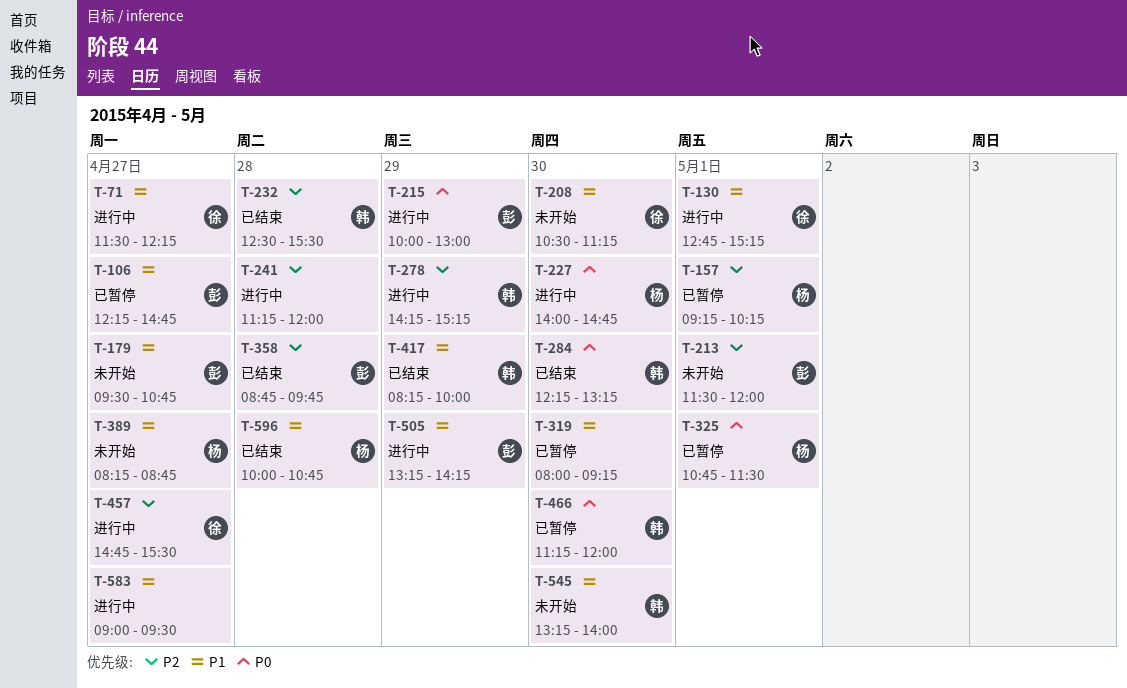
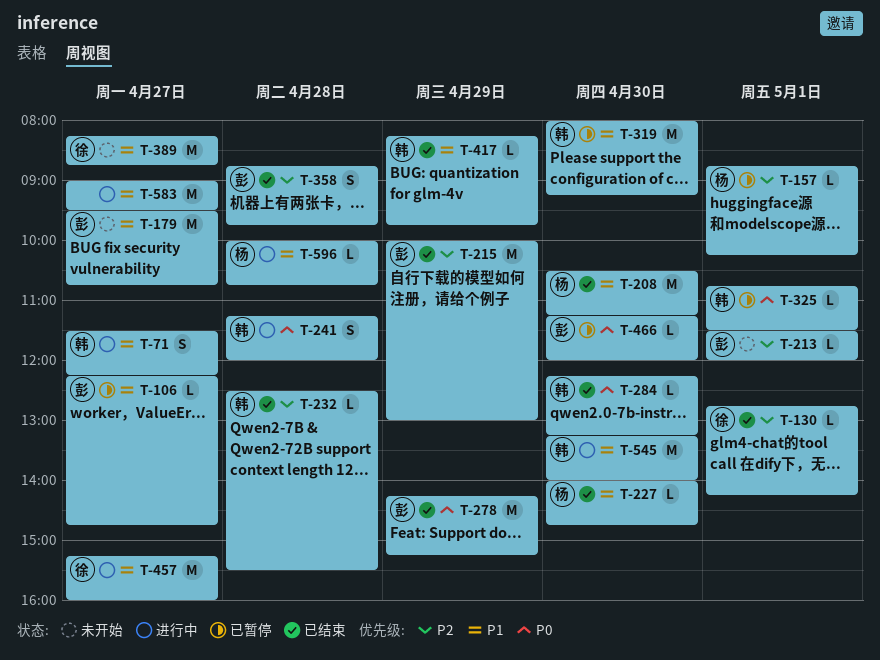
T-71, owner: 徐 -> 韩
T-130, status: 进行中 -> 已结束
T-130, priority: P1 -> P2
T-130, ends: 15:15 -> 14:15
T-157, begins: 09:15 -> 08:45
T-208, status: 未开始 -> 已结束
T-208, owner: 徐 -> 杨
T-215, status: 进行中 -> 已结束
T-215, priority: P0 -> P2
T-227, status: 进行中 -> 已结束
T-227, priority: P0 -> P1
T-241, owner: none -> 韩
T-241, priority: P2 -> P0
T-278, status: 进行中 -> 已结束
T-278, owner: 韩 -> 彭
T-278, priority: P2 -> P0
T-319, owner: none -> 韩
T-325, owner: 杨 -> 韩
T-389, owner: 杨 -> 徐
T-417, ends: 10:00 -> 09:45
T-457, priority: P2 -> P1
T-457, begins: 14:45 -> 15:15
T-457, ends: 15:30 -> 16:00
T-466, owner: 韩 -> 彭
T-505: present -> none
T-545, status: 未开始 -> 进行中
T-596, status: 已结束 -> 进行中

